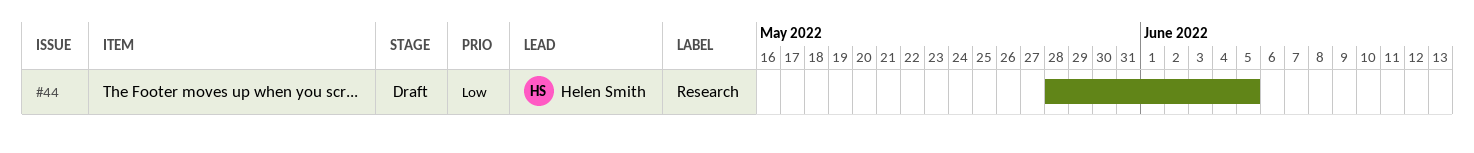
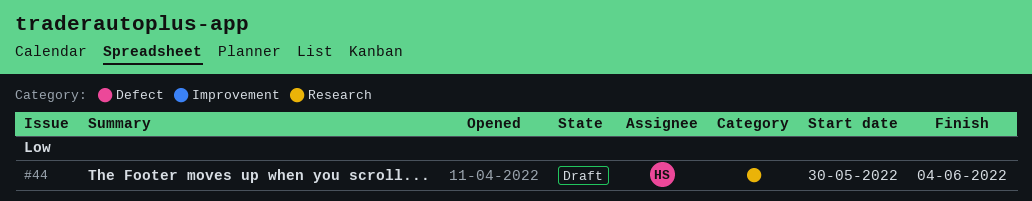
#44, start: May 28 -> May 30
#44, due: Jun 5 -> Jun 4

